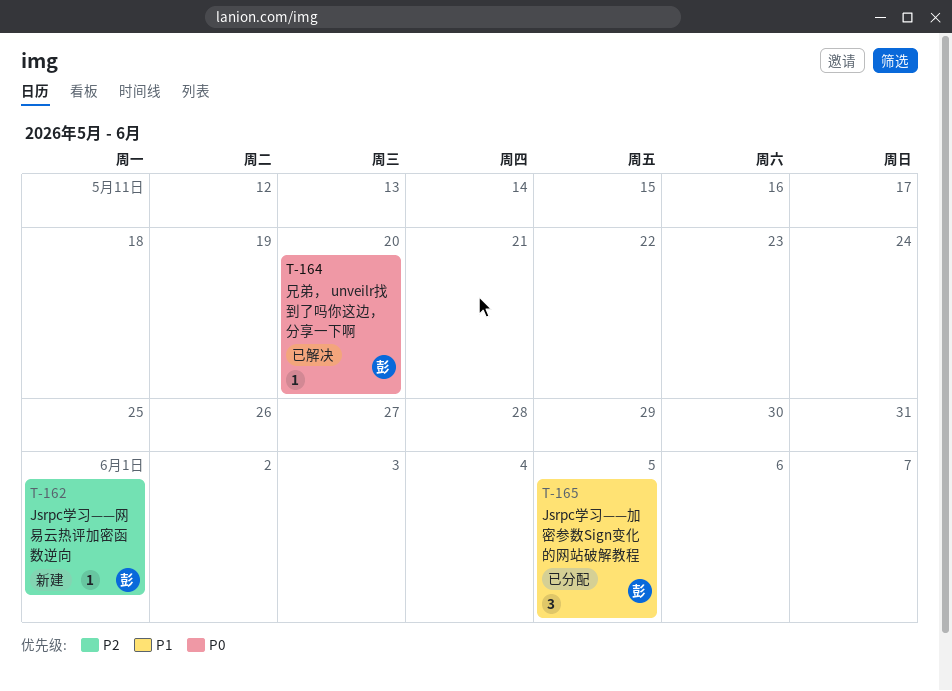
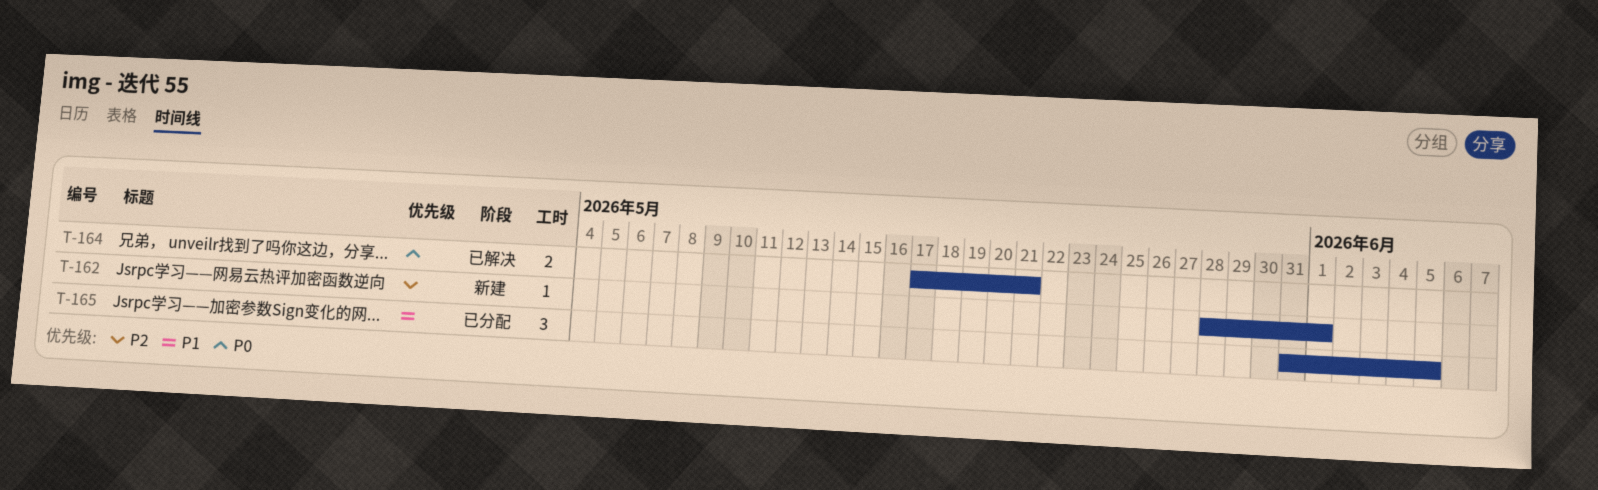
T-164, estimate: 1 -> 2
T-164, due: May 20 -> May 21

